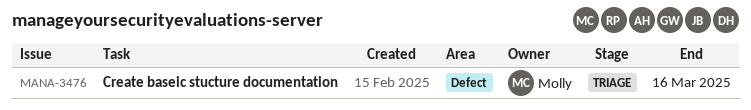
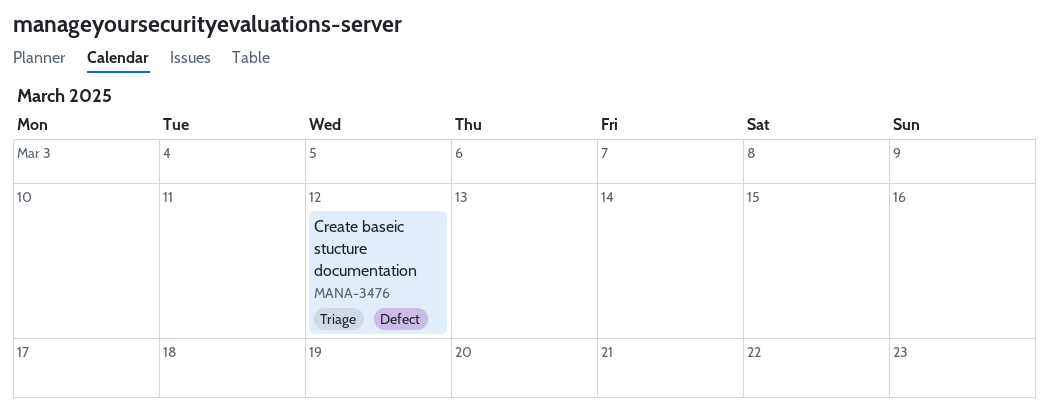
MANA-3476, due: Mar 16 -> Mar 12

